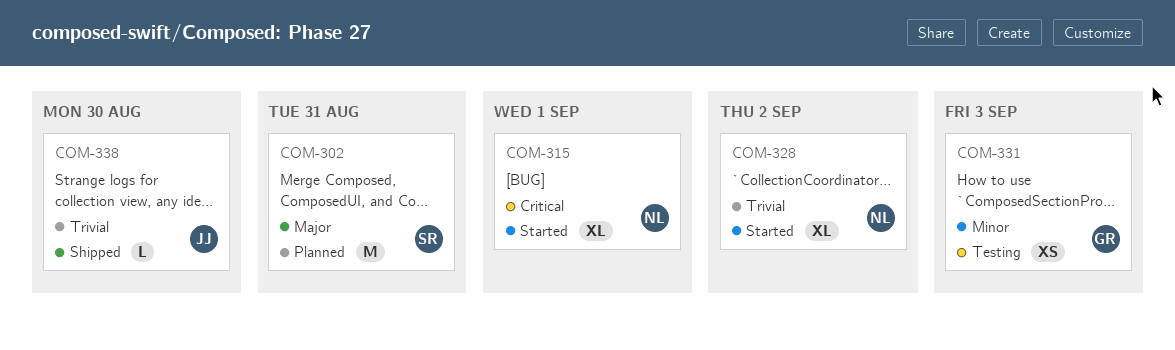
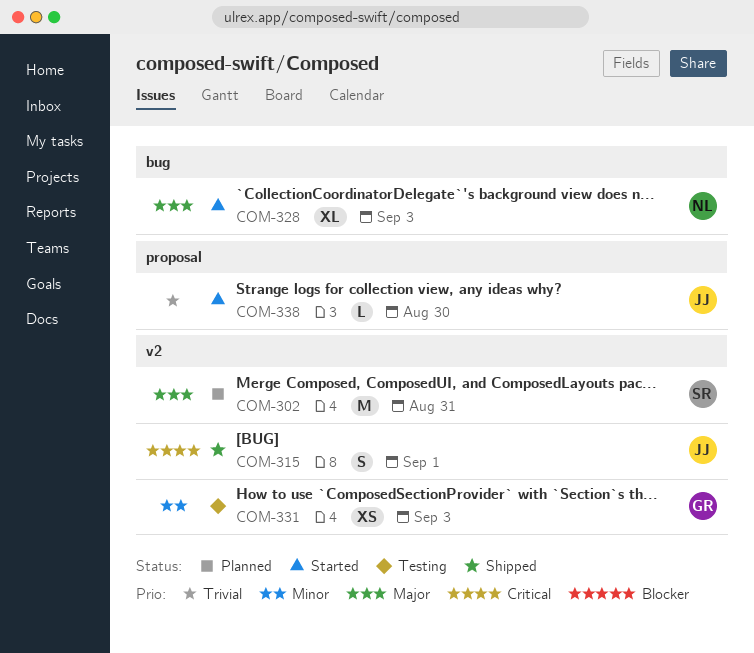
COM-315, status: Started -> Shipped
COM-315, owner: NL -> JJ
COM-315, estimate: XL -> S
COM-328, priority: Trivial -> Major
COM-328, due: Sep 2 -> Sep 3
COM-338, status: Shipped -> Started

